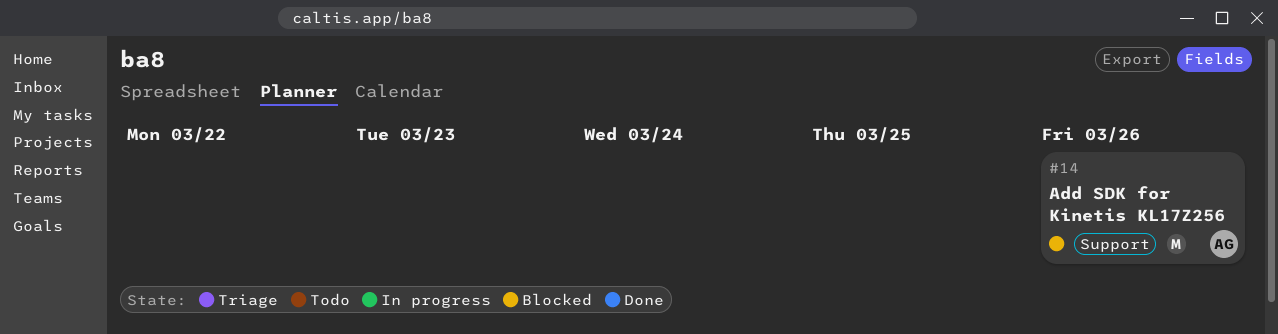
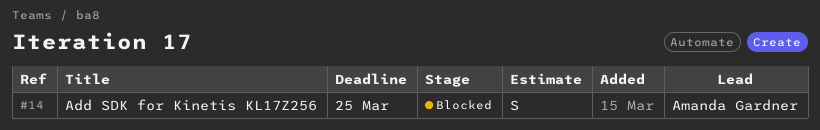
#14, estimate: M -> S
#14, due: Mar 26 -> Mar 25

